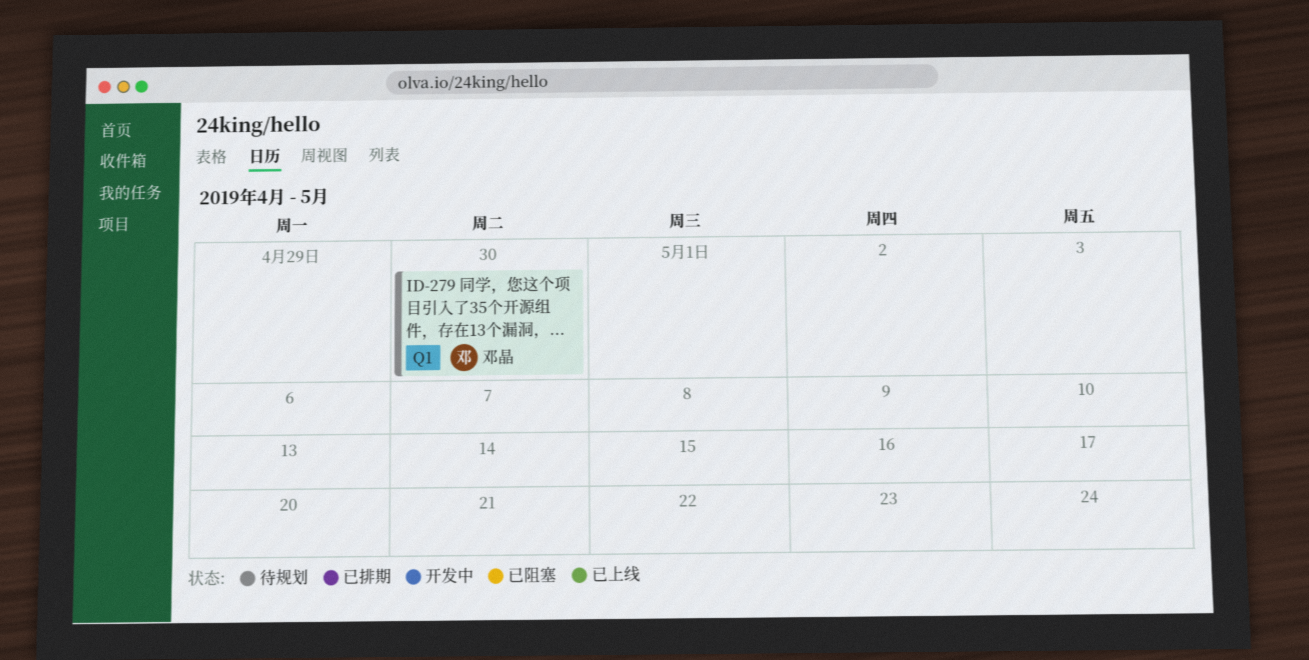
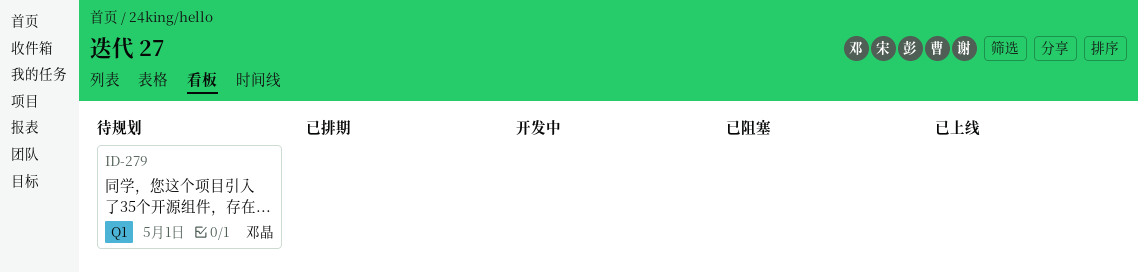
ID-279, due: Apr 30 -> May 1

